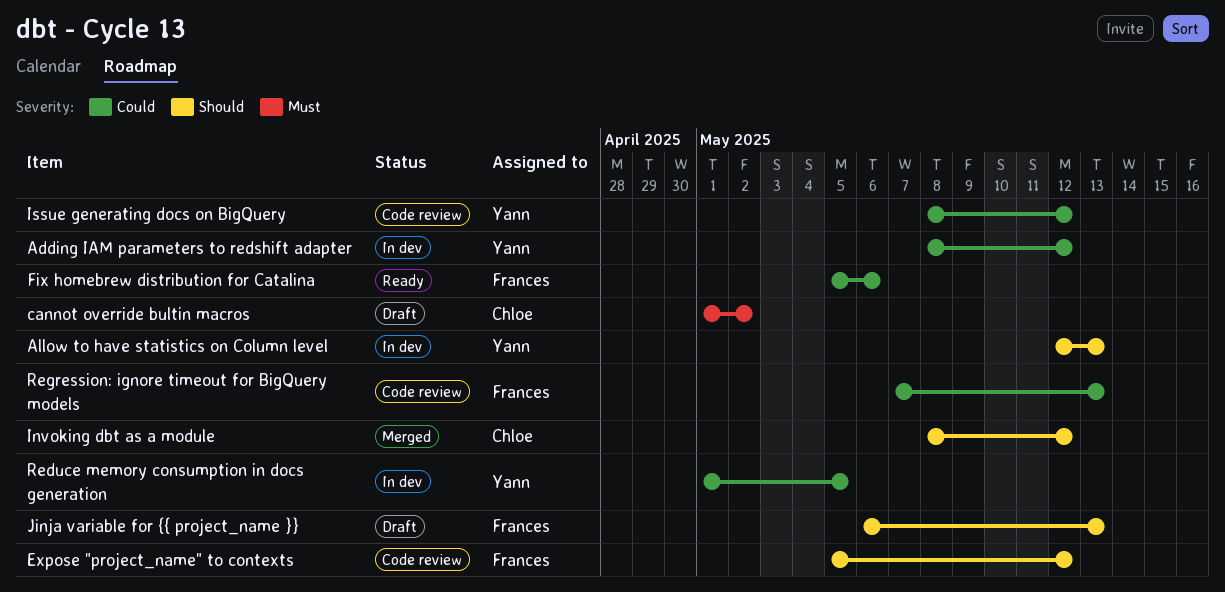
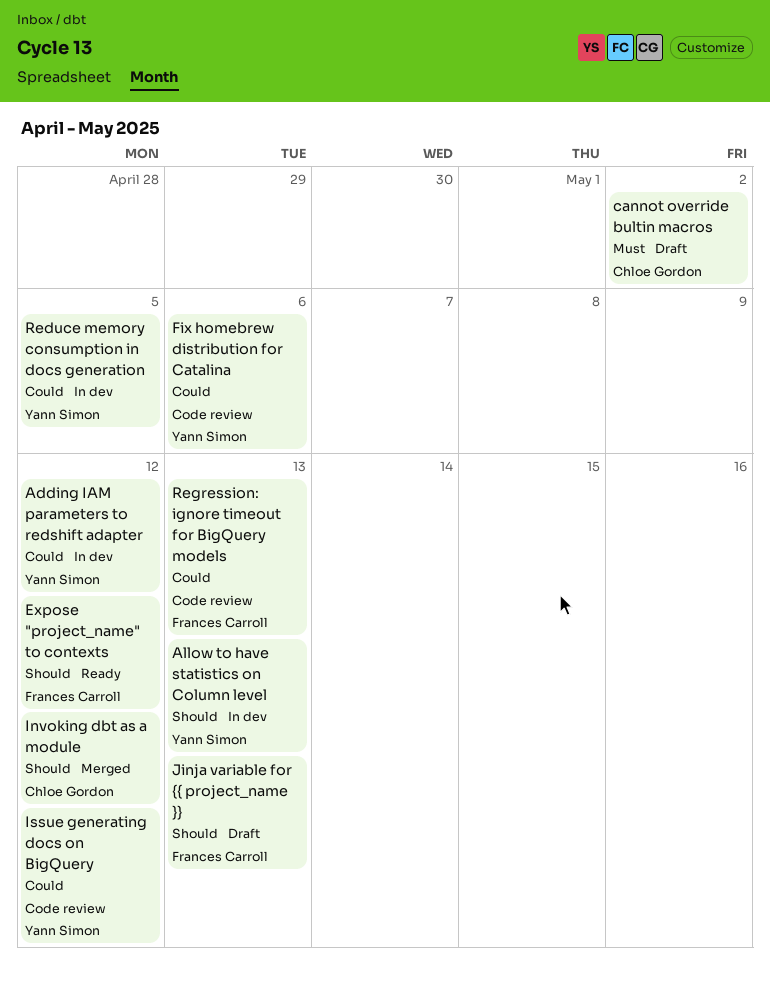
Expose "project_name" to contexts, status: Code review -> Ready
Fix homebrew distribution for Catalina, status: Ready -> Code review
Fix homebrew distribution for Catalina, owner: Frances Carroll -> Yann Simon

